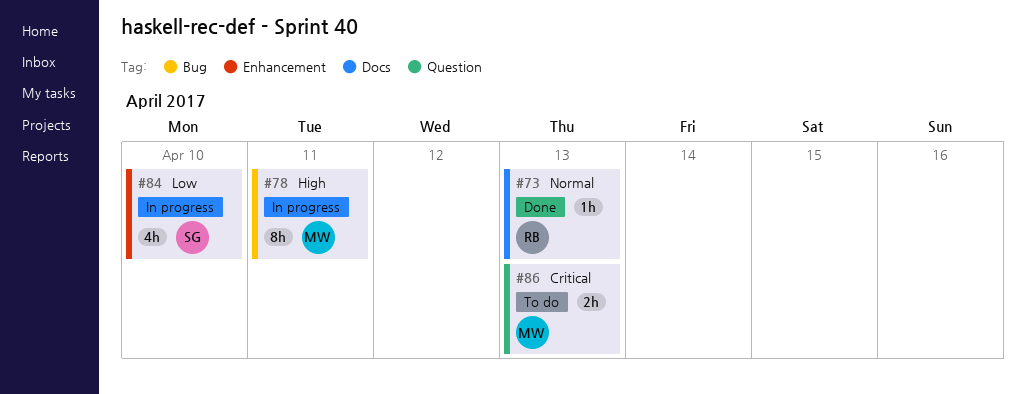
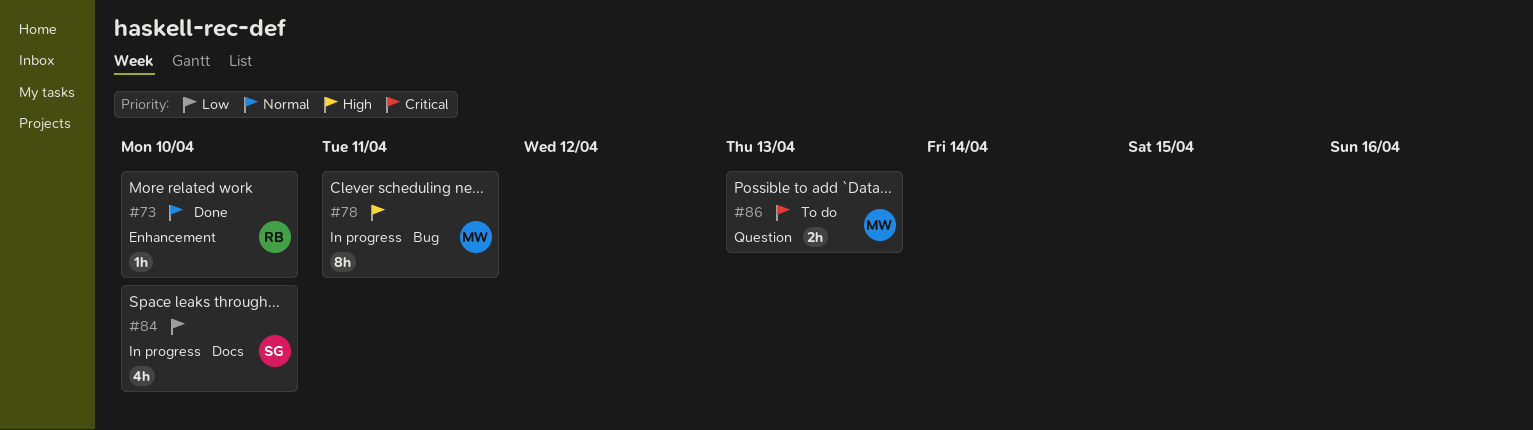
#73, label: Docs -> Enhancement
#73, due: Apr 13 -> Apr 10
#84, label: Enhancement -> Docs

